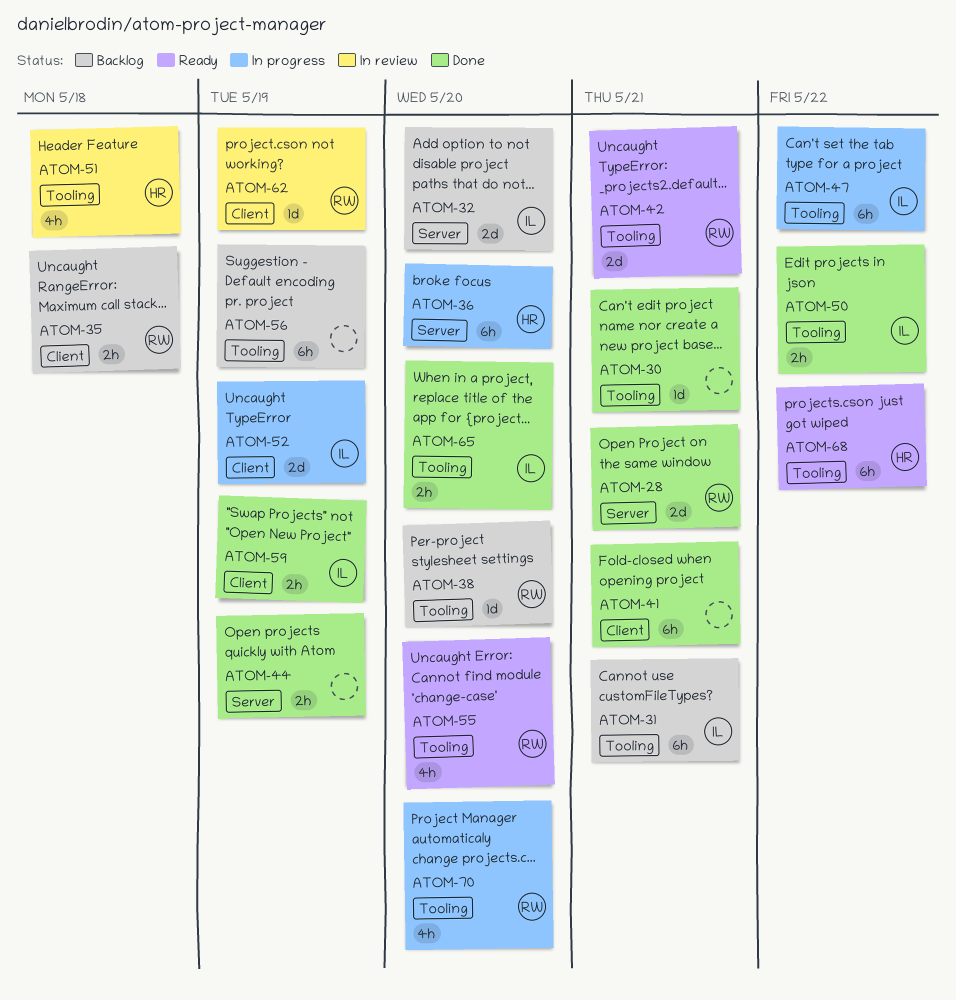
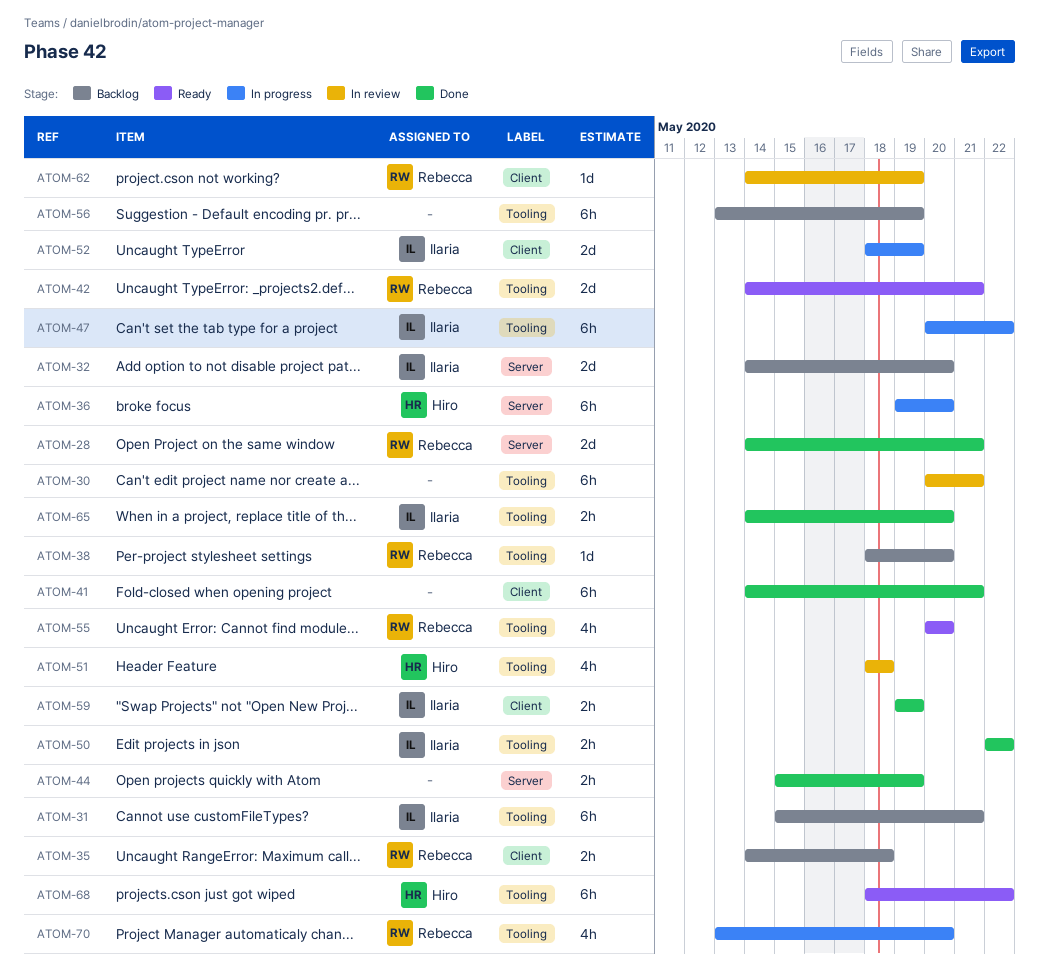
ATOM-30, status: Done -> In review
ATOM-30, estimate: 1d -> 6h

